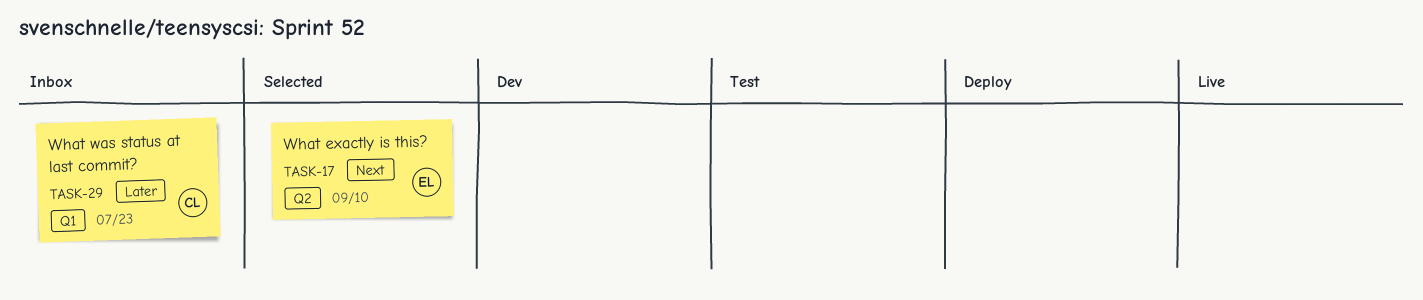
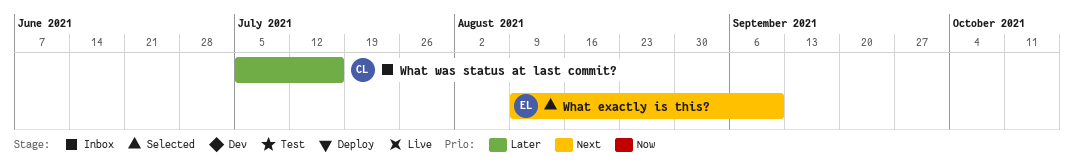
What was status at last commit?, due: Jul 23 -> Jul 16

